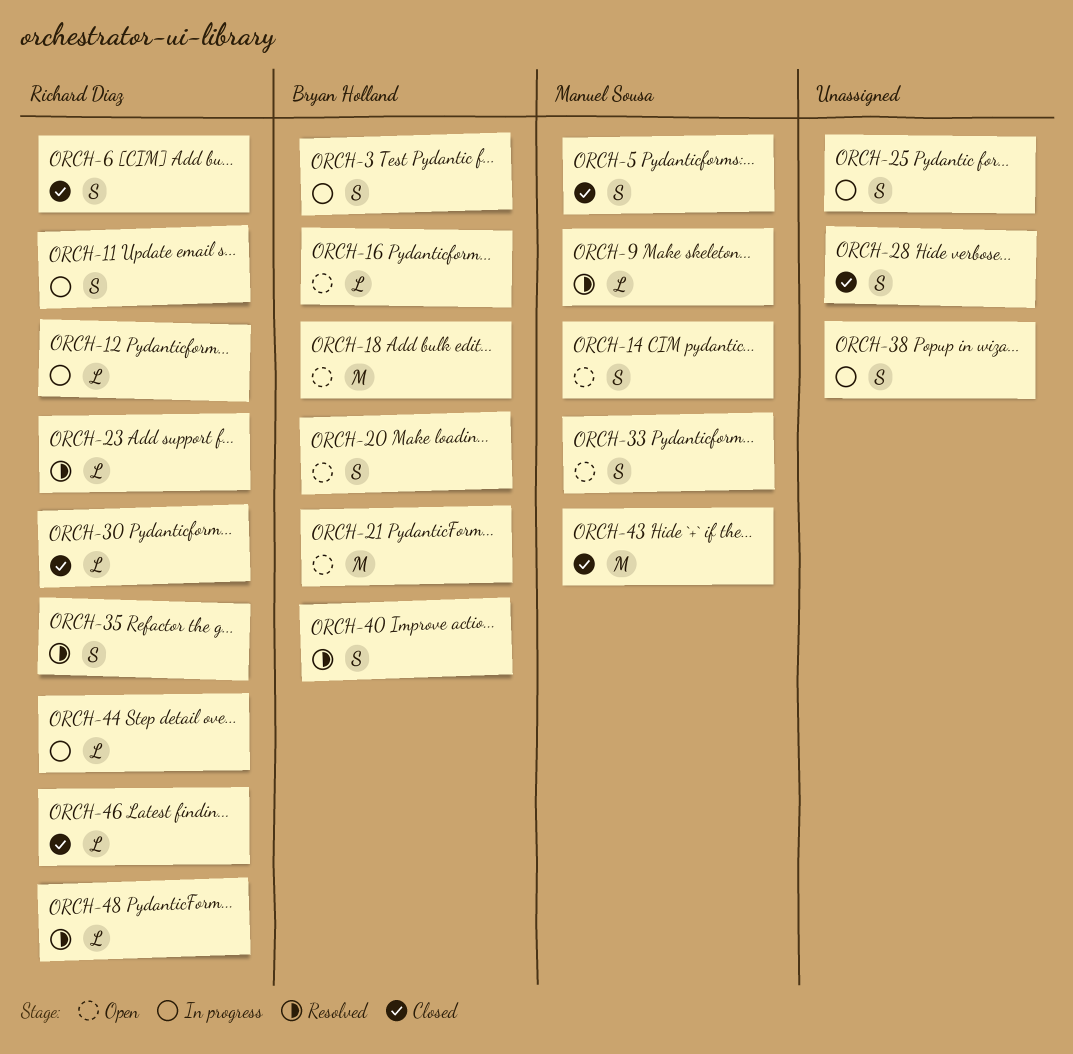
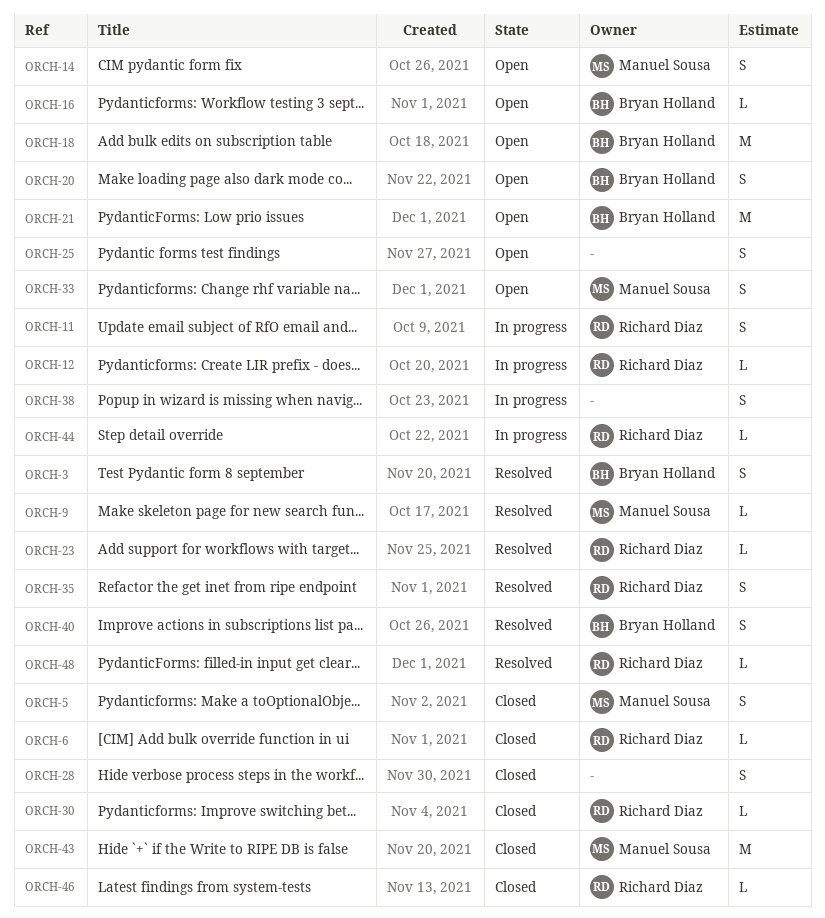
ORCH-3, status: In progress -> Resolved
ORCH-6, estimate: S -> L
ORCH-25, status: In progress -> Open

